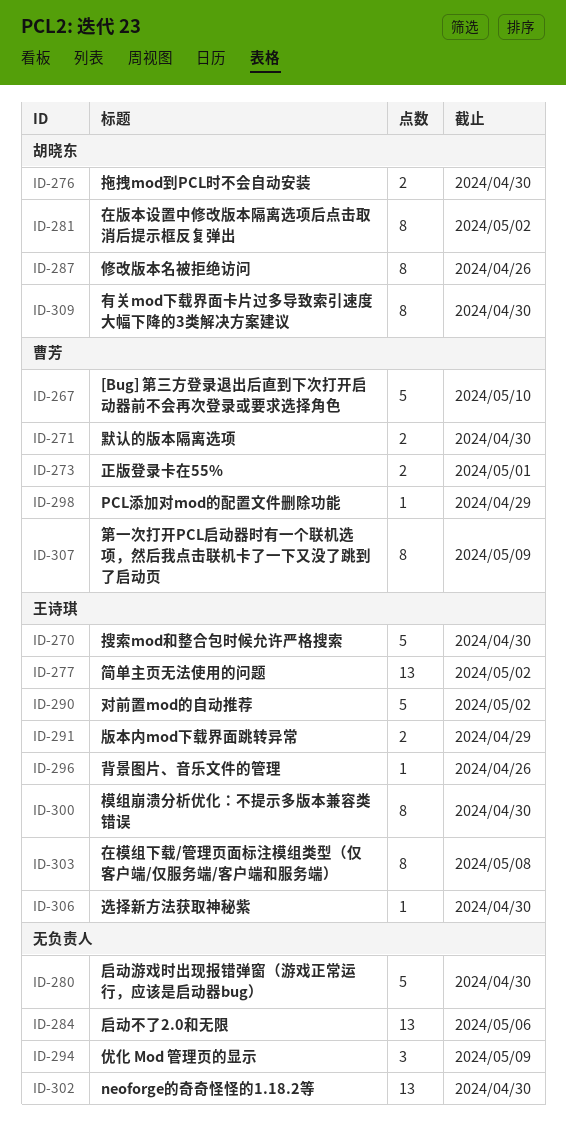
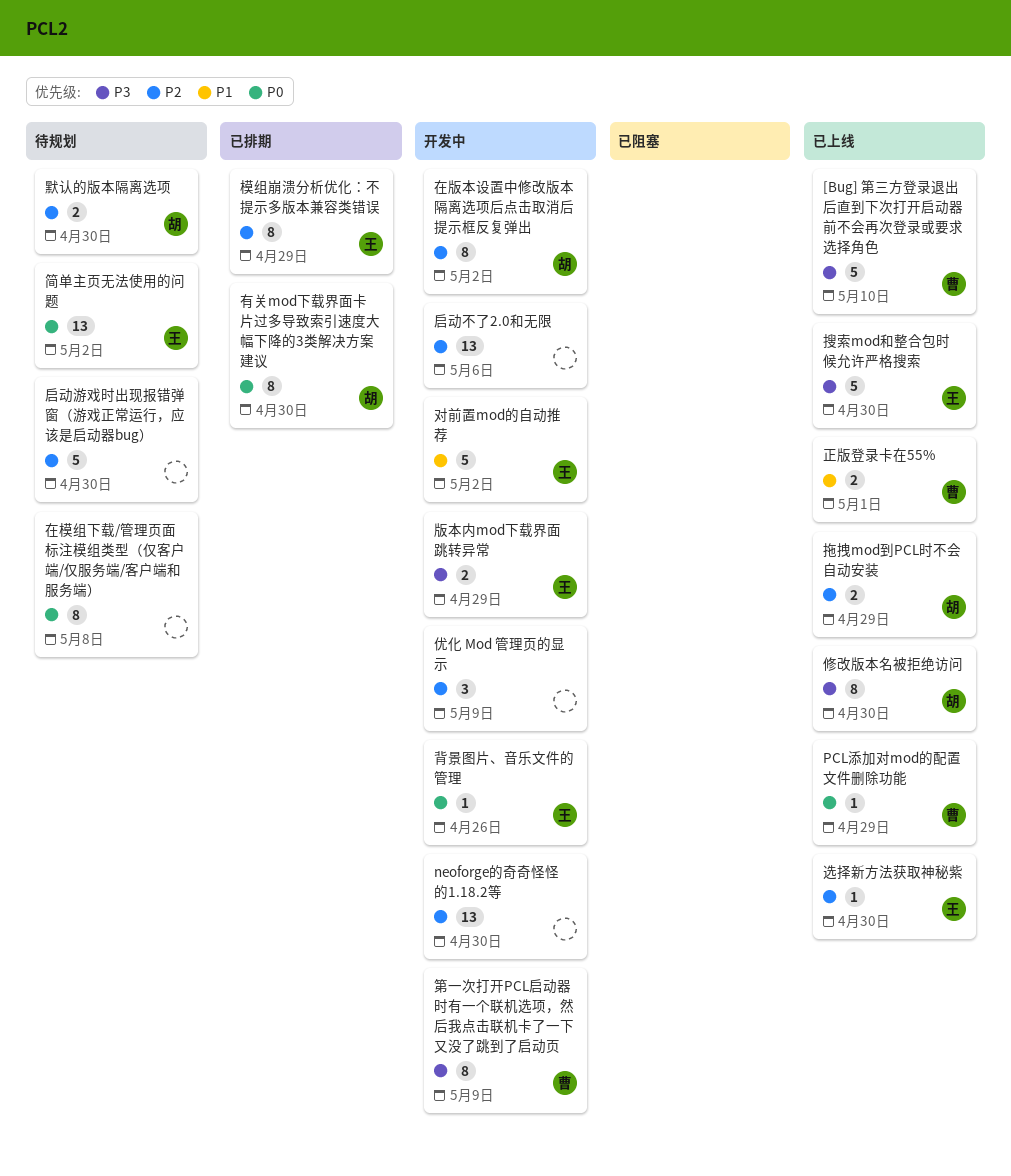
修改版本名被拒绝访问, due: Apr 26 -> Apr 30
在模组下载/管理页面标注模组类型（仅客户端/仅服务端/客户端和服务端）, owner: 王诗琪 -> none
拖拽mod到PCL时不会自动安装, due: Apr 30 -> Apr 29
模组崩溃分析优化：不提示多版本兼容类错误, due: Apr 30 -> Apr 29
默认的版本隔离选项, owner: 曹芳 -> 胡晓东

